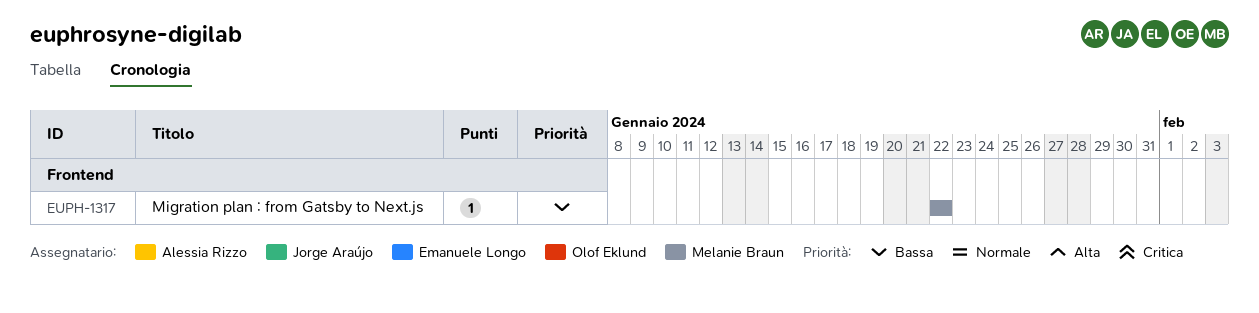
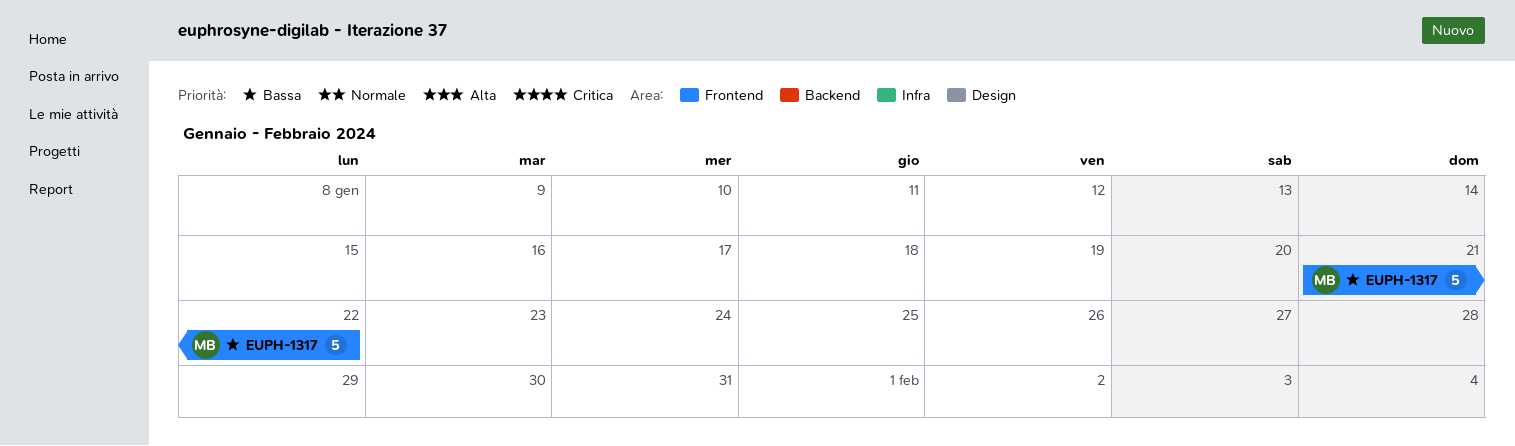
EUPH-1317, estimate: 1 -> 5
EUPH-1317, start: Jan 22 -> Jan 21

